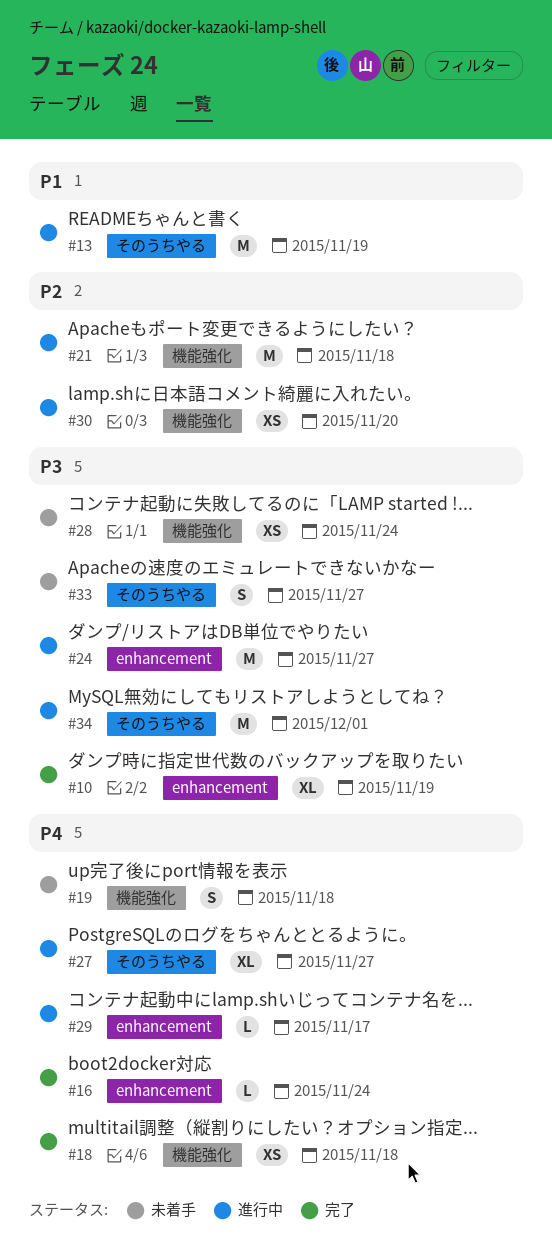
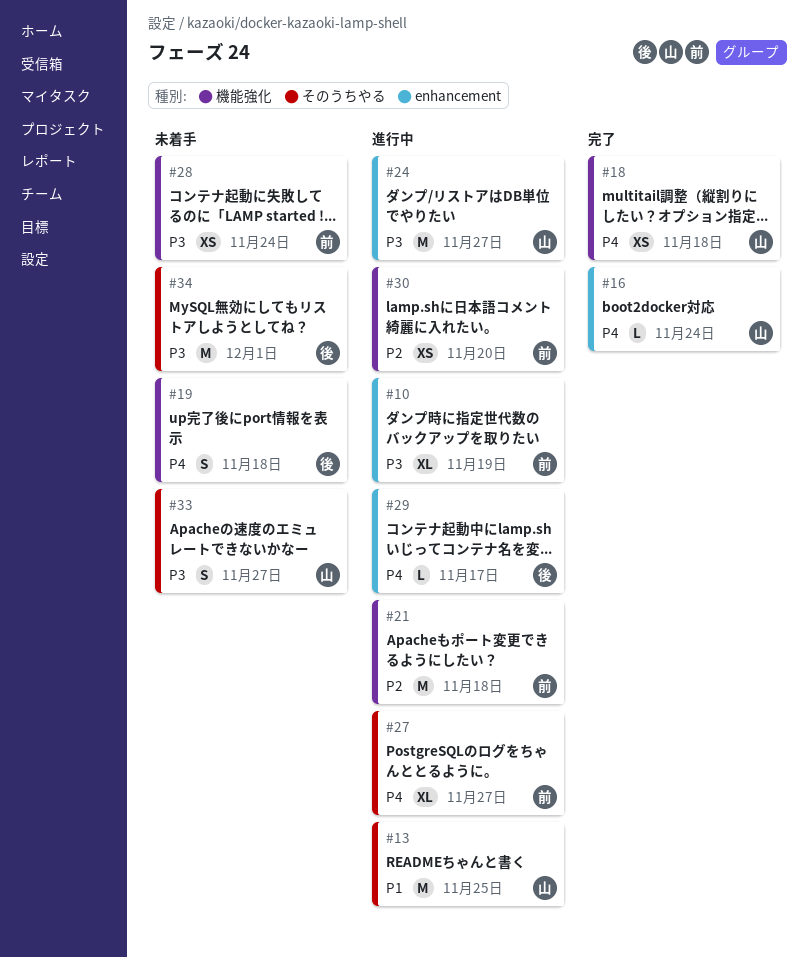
#10, status: 完了 -> 進行中
#13, due: Nov 19 -> Nov 25
#34, status: 進行中 -> 未着手

